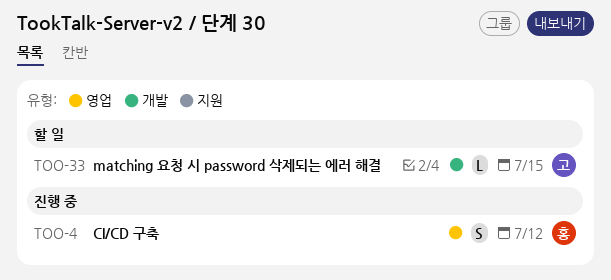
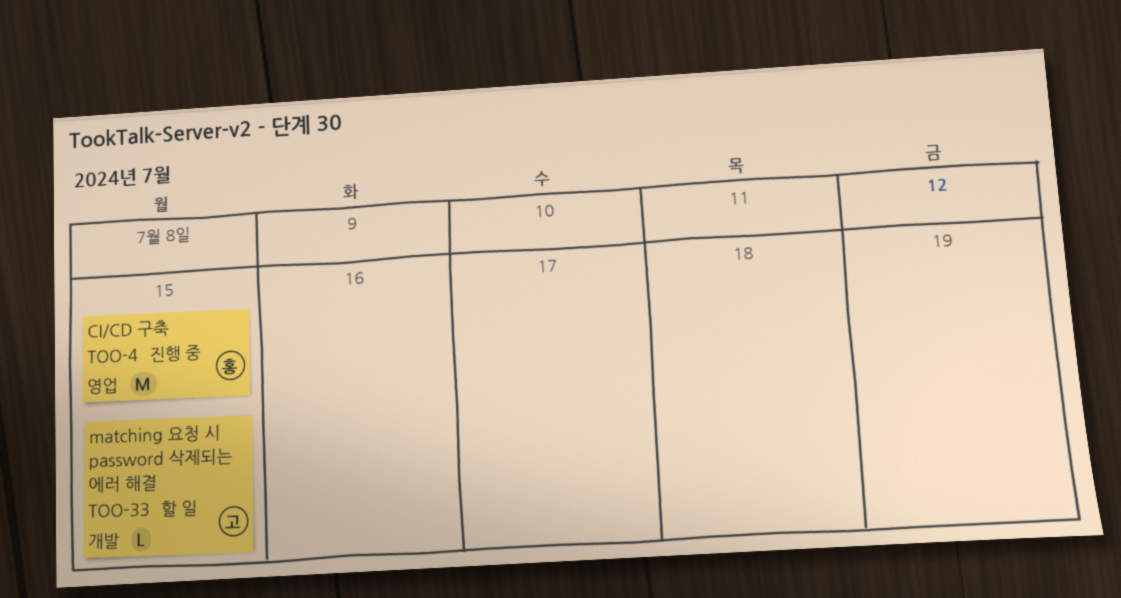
TOO-4, estimate: S -> M
TOO-4, due: Jul 12 -> Jul 15

